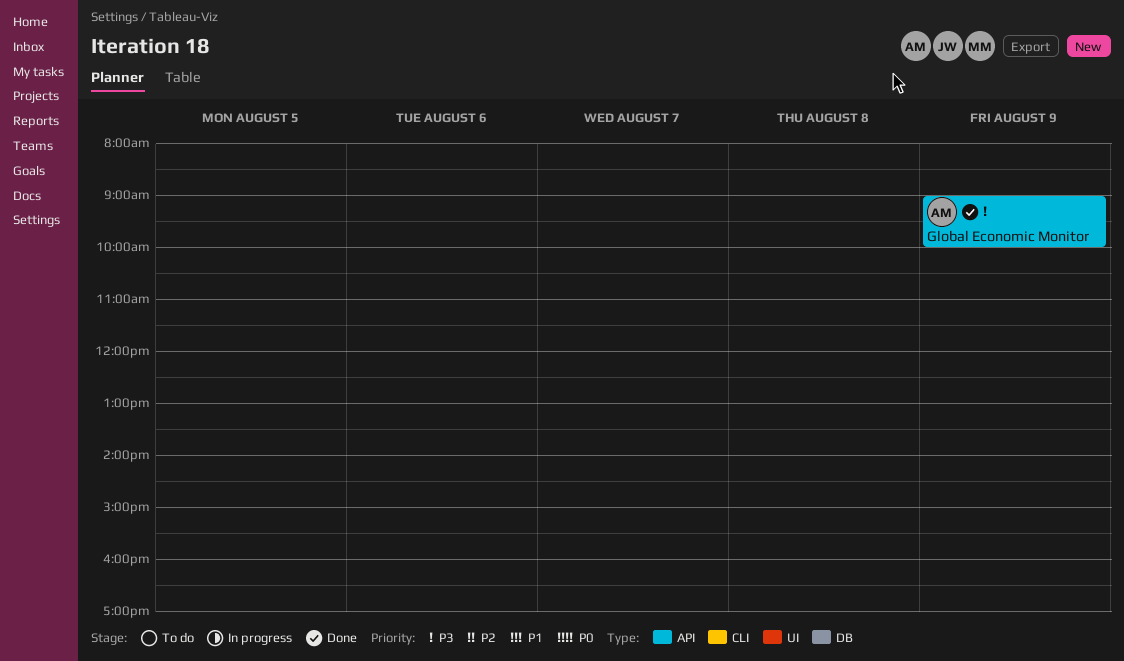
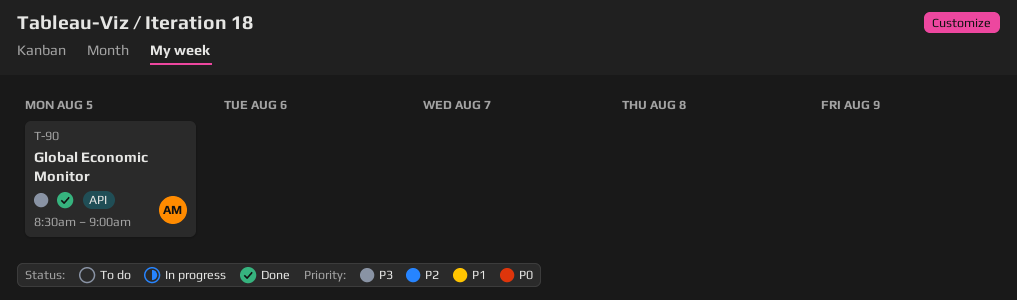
Global Economic Monitor, day: Aug 9 -> Aug 5
Global Economic Monitor, begins: 09:00 -> 08:30
Global Economic Monitor, ends: 10:00 -> 09:00

